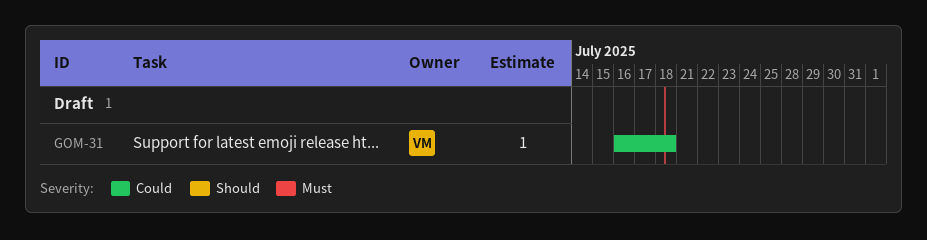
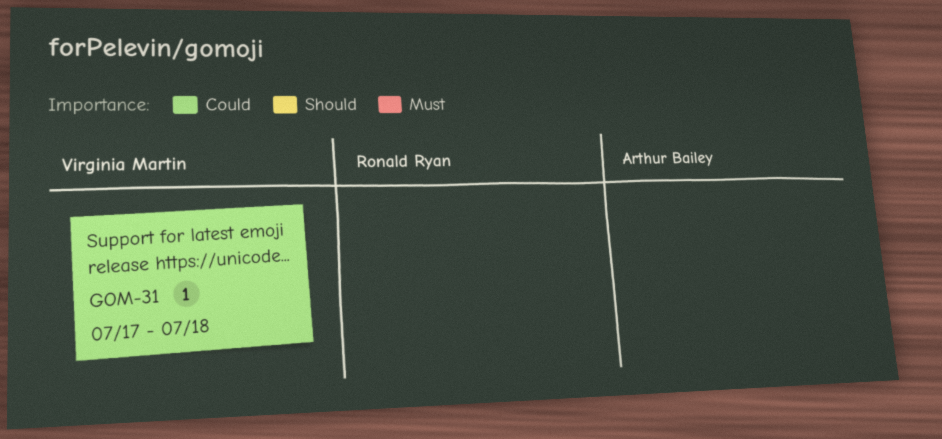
GOM-31, start: Jul 16 -> Jul 17

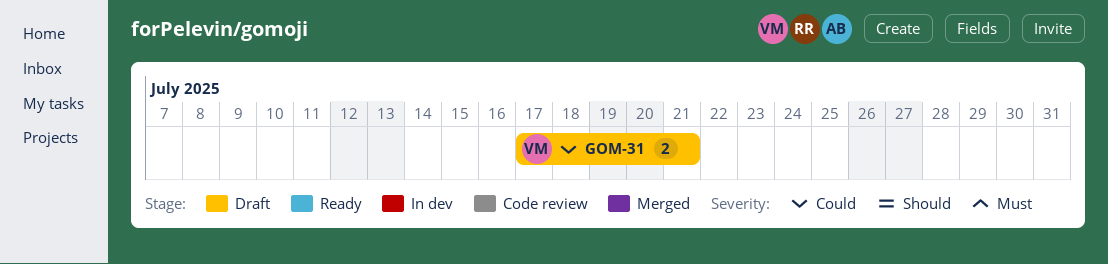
GOM-31, estimate: 1 -> 2
GOM-31, due: Jul 18 -> Jul 21

